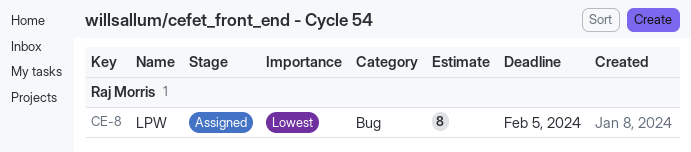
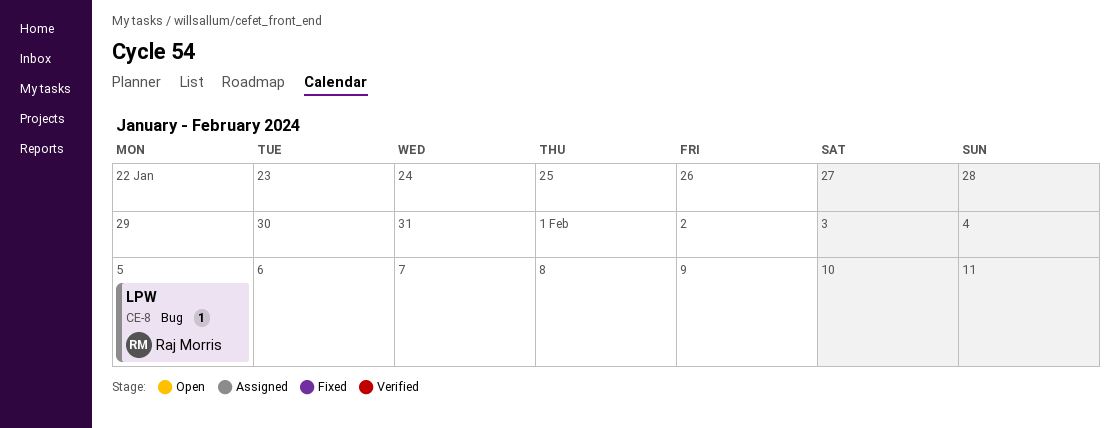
CE-8, estimate: 8 -> 1

